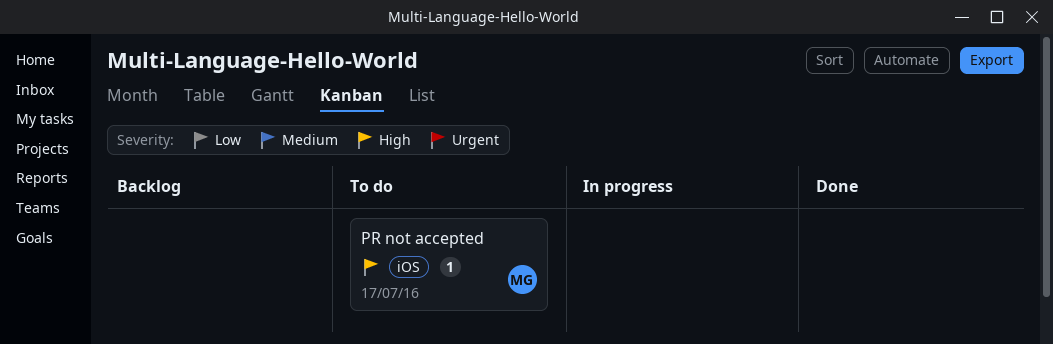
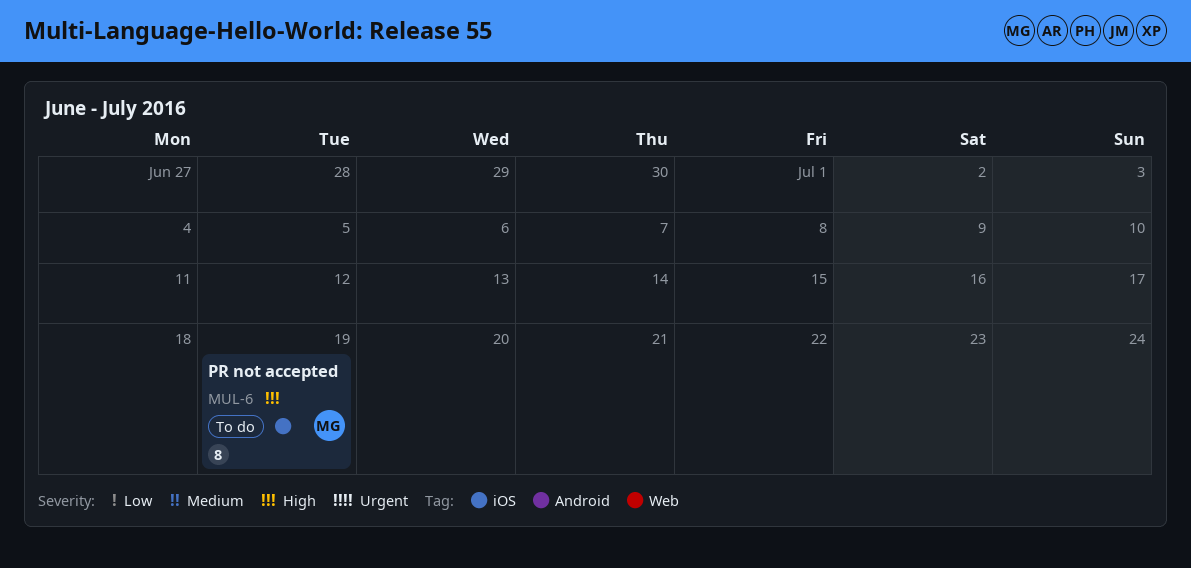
PR not accepted, estimate: 1 -> 8
PR not accepted, due: Jul 17 -> Jul 19

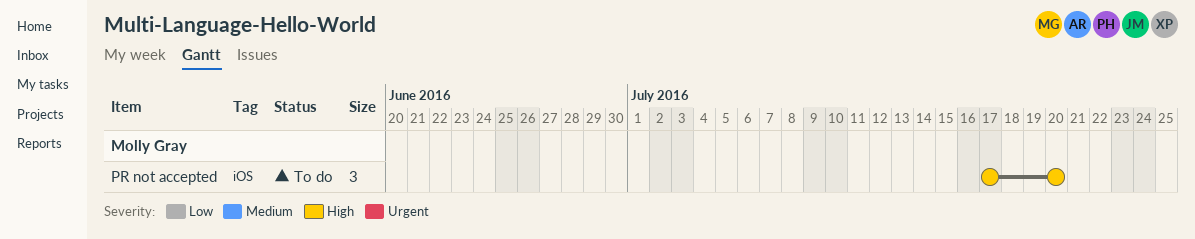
PR not accepted, estimate: 8 -> 3
PR not accepted, due: Jul 19 -> Jul 20

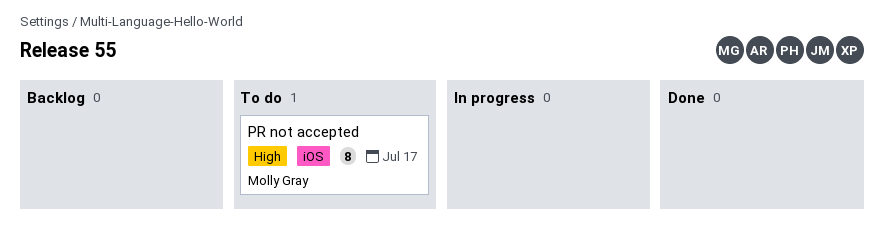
PR not accepted, estimate: 3 -> 8
PR not accepted, due: Jul 20 -> Jul 17

